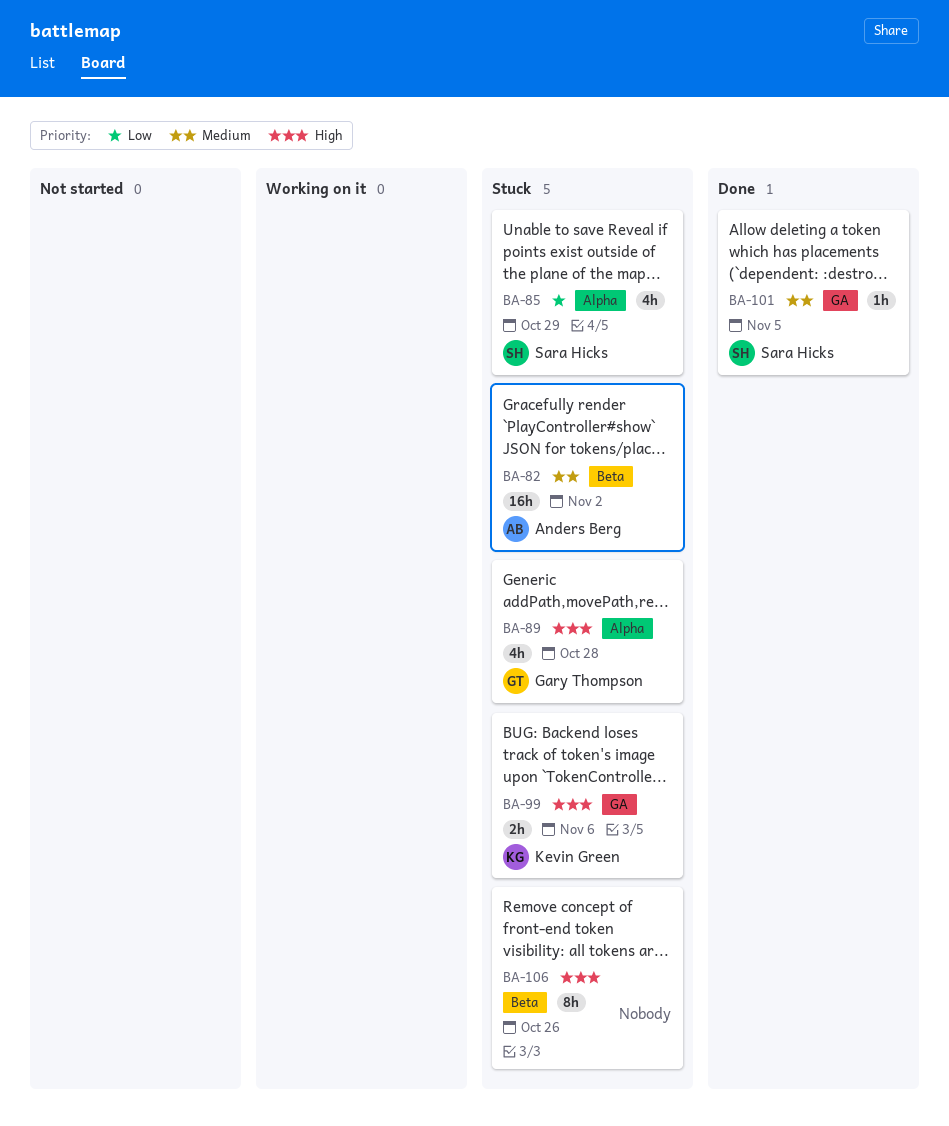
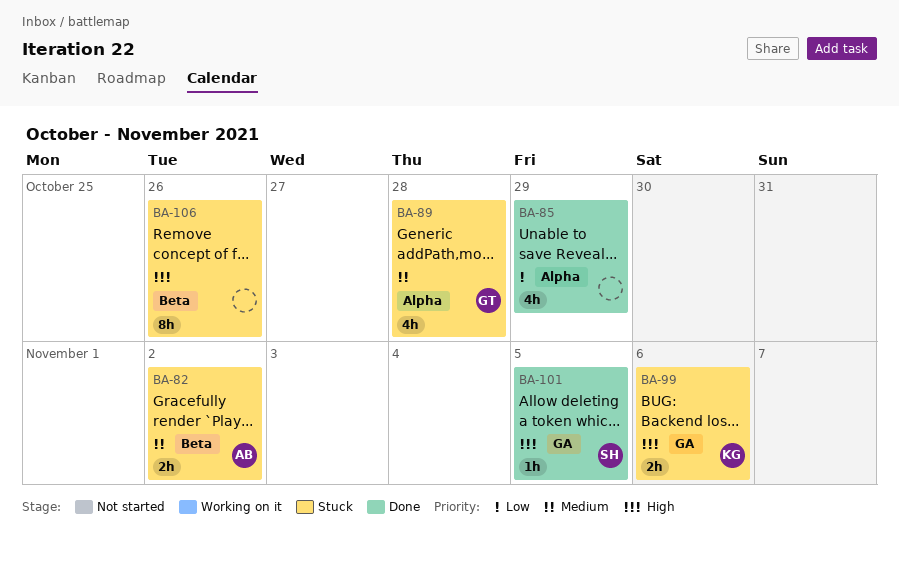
BA-82, estimate: 16h -> 2h
BA-85, status: Stuck -> Done
BA-85, owner: Sara Hicks -> none
BA-89, priority: High -> Medium
BA-101, priority: Medium -> High

